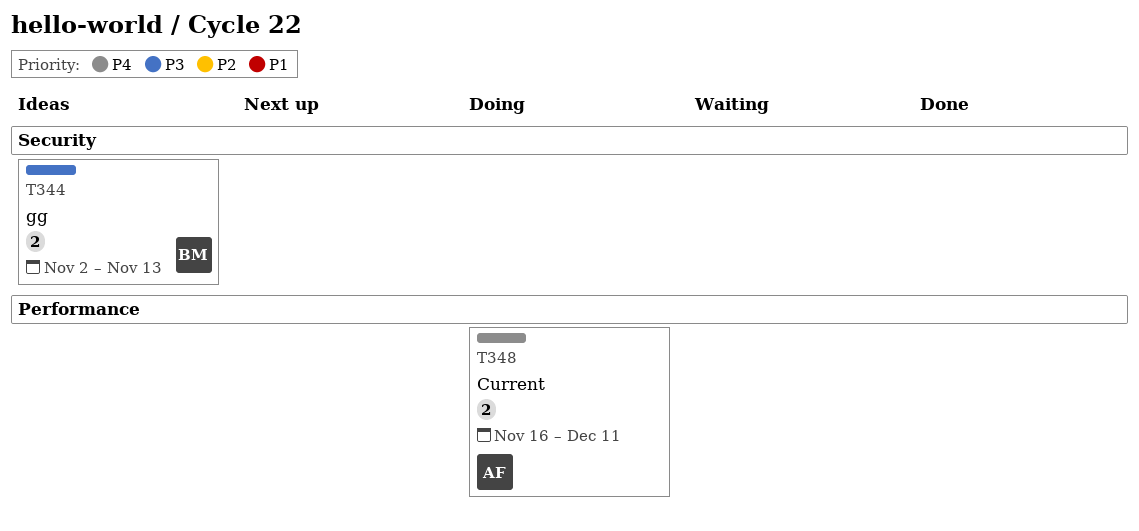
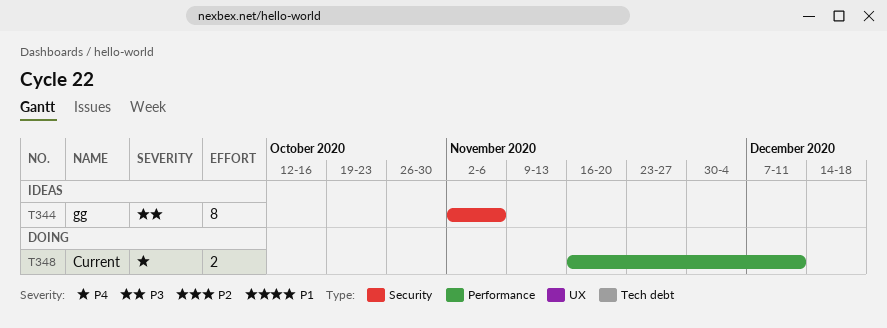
T344, estimate: 2 -> 8
T344, due: Nov 13 -> Nov 6

